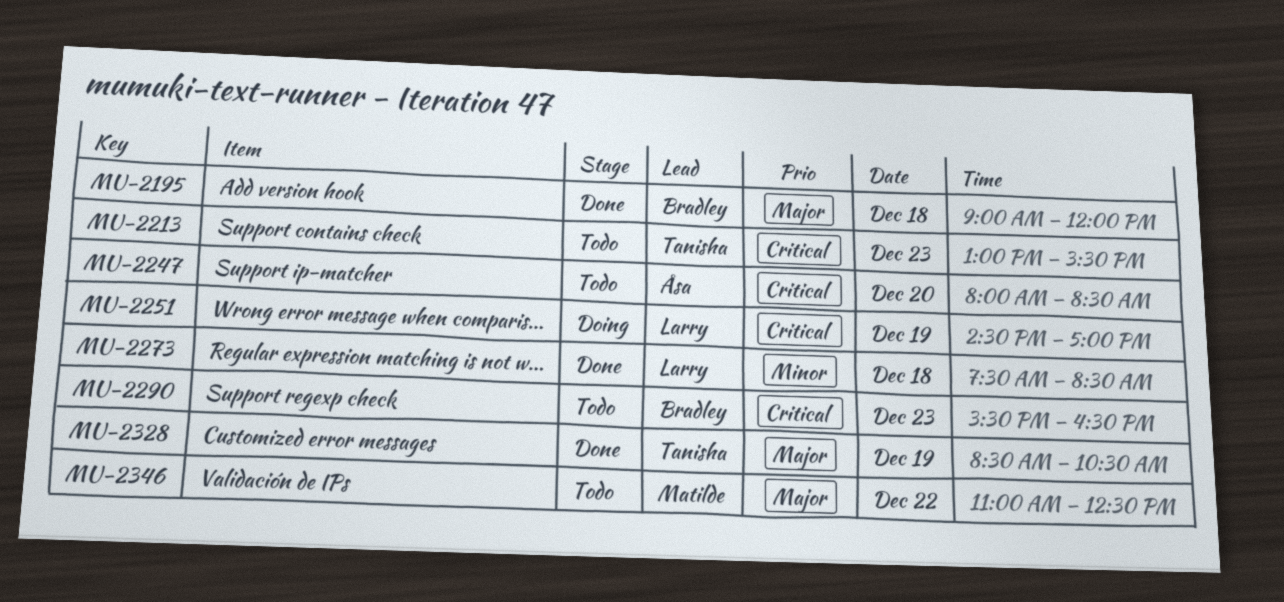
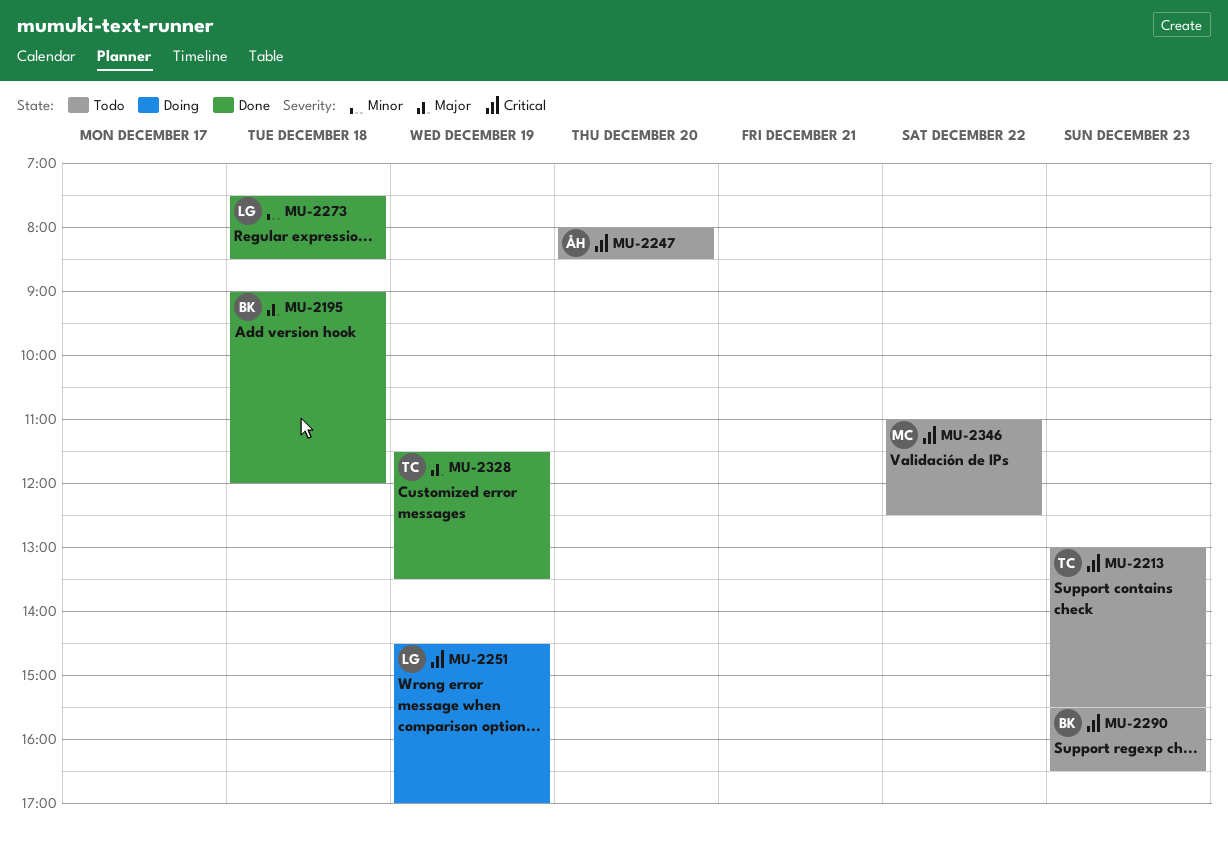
MU-2328, begins: 08:30 -> 11:30
MU-2328, ends: 10:30 -> 13:30
MU-2346, priority: Major -> Critical

